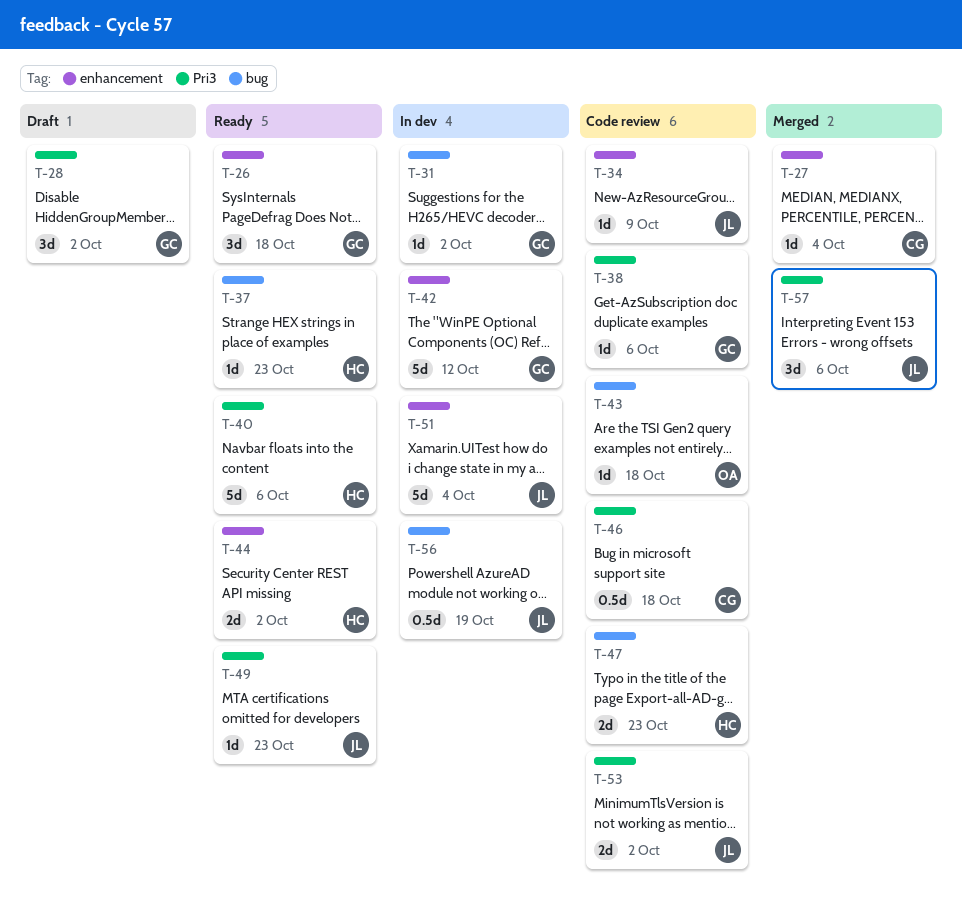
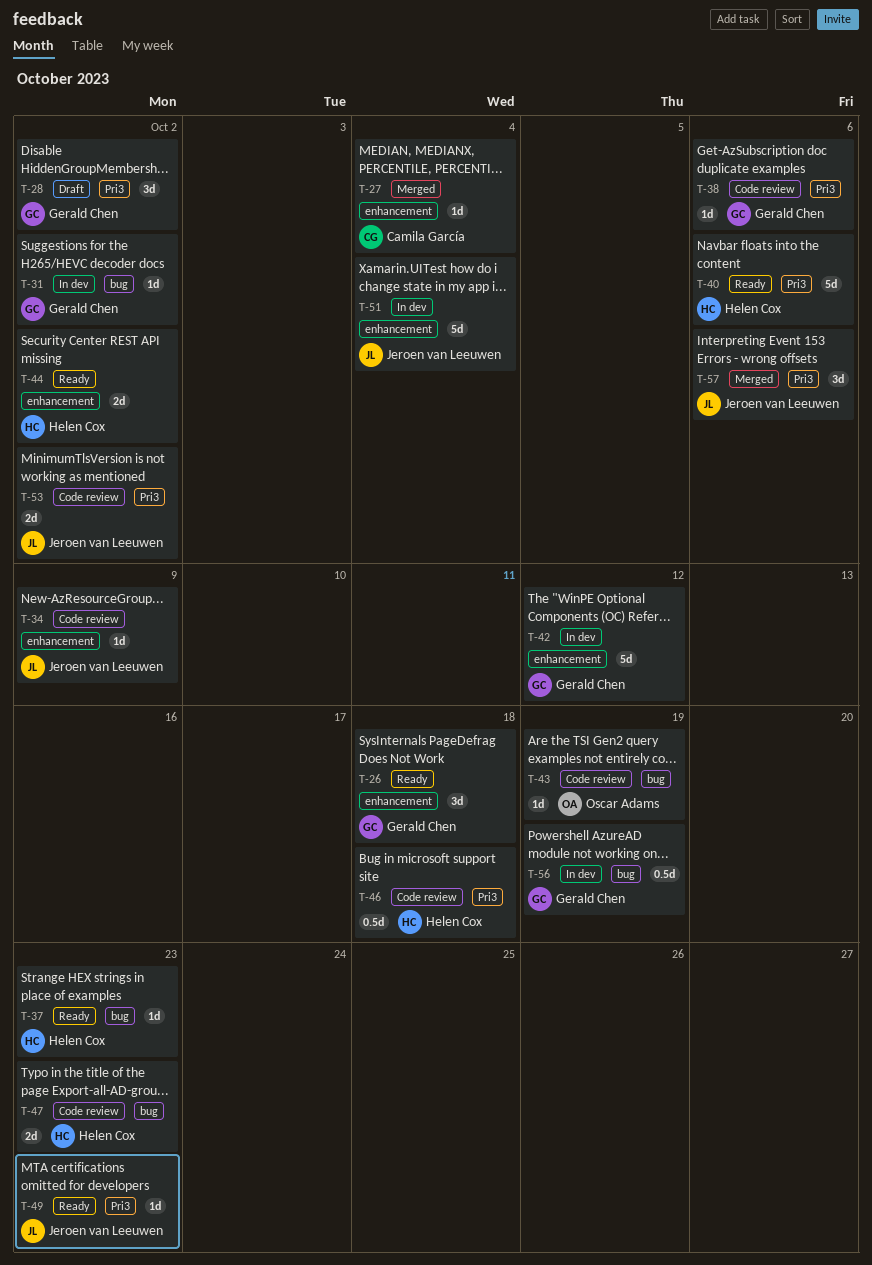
T-43, due: Oct 18 -> Oct 19
T-46, owner: Camila García -> Helen Cox
T-56, owner: Jeroen van Leeuwen -> Gerald Chen

